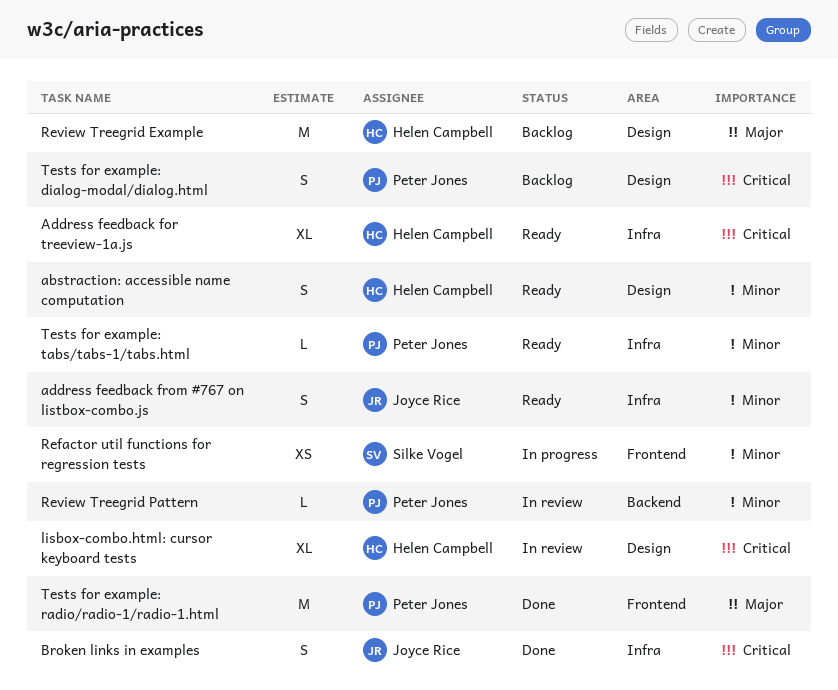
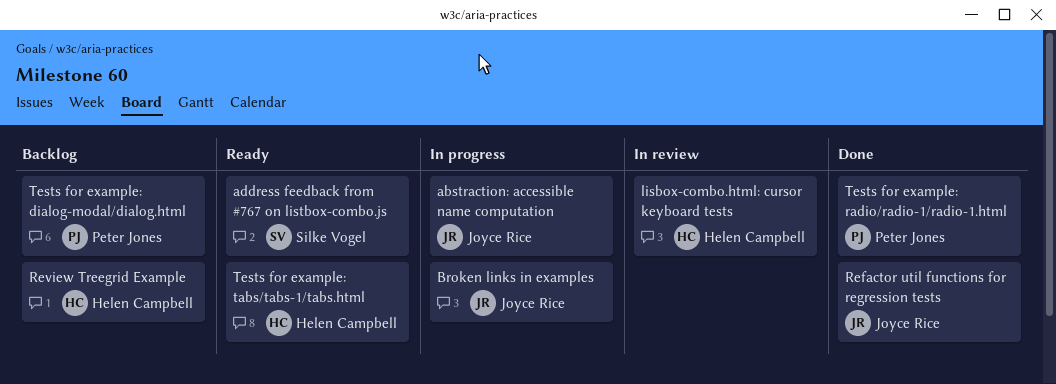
abstraction: accessible name computation, status: Ready -> In progress
abstraction: accessible name computation, owner: Helen Campbell -> Joyce Rice
Address feedback for treeview-1a.js: present -> none
address feedback from #767 on listbox-combo.js, owner: Joyce Rice -> Silke Vogel
Broken links in examples, status: Done -> In progress
Refactor util functions for regression tests, status: In progress -> Done
Refactor util functions for regression tests, owner: Silke Vogel -> Joyce Rice
Review Treegrid Pattern: present -> none
Tests for example: tabs/tabs-1/tabs.html, owner: Peter Jones -> Helen Campbell

